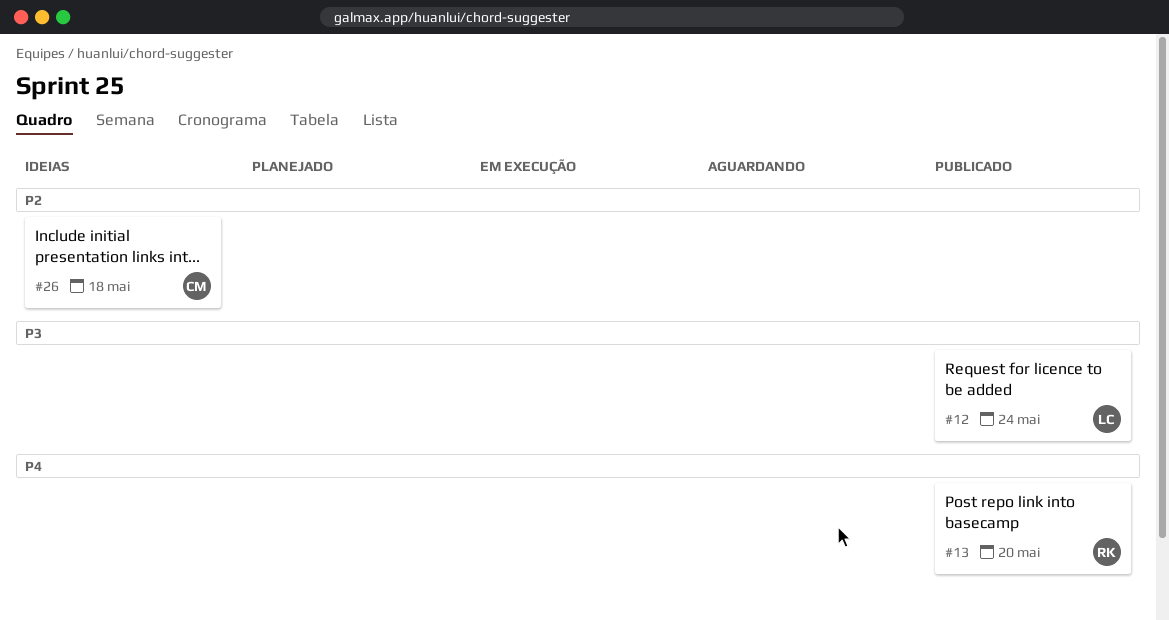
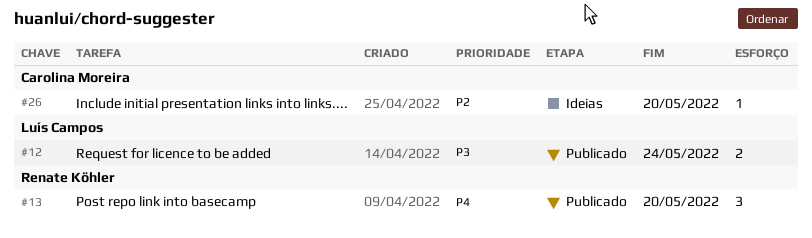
#26, due: May 18 -> May 20

